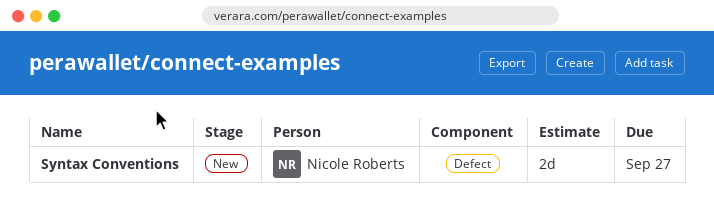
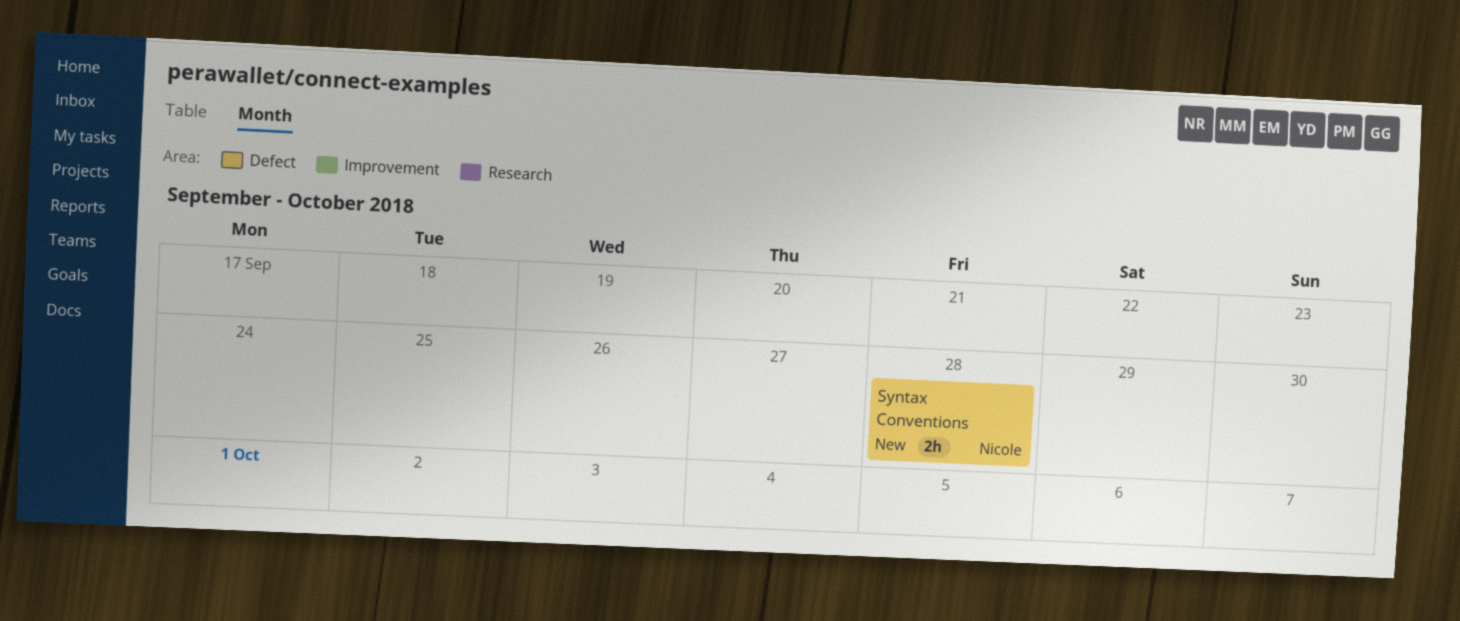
Syntax Conventions, estimate: 2d -> 2h
Syntax Conventions, due: Sep 27 -> Sep 28

